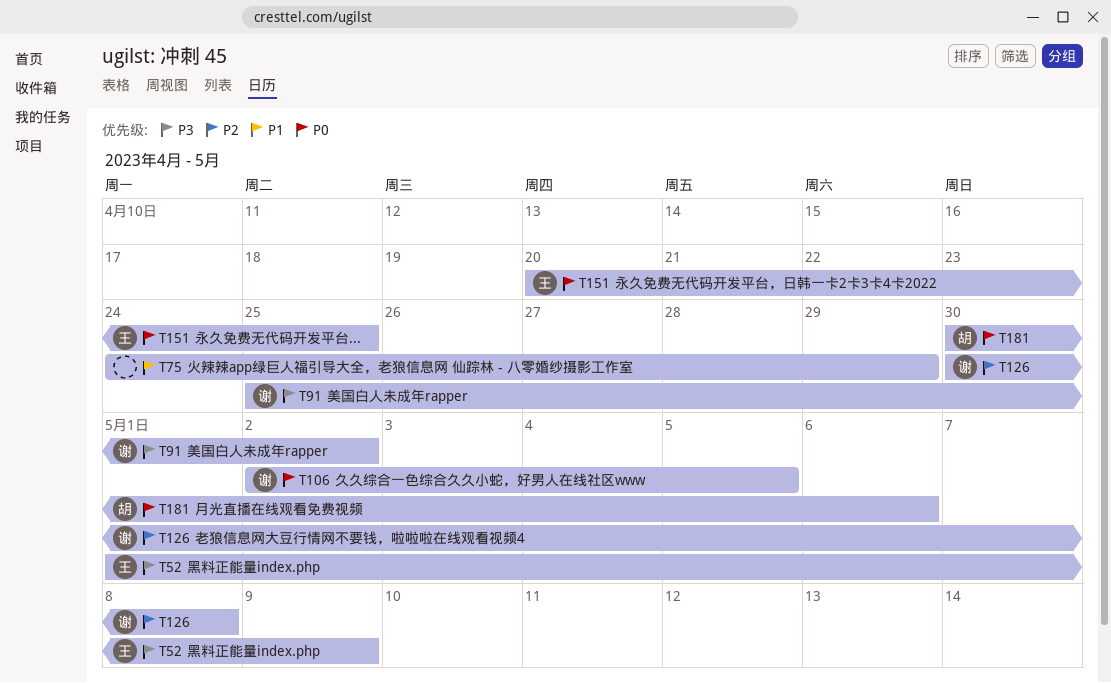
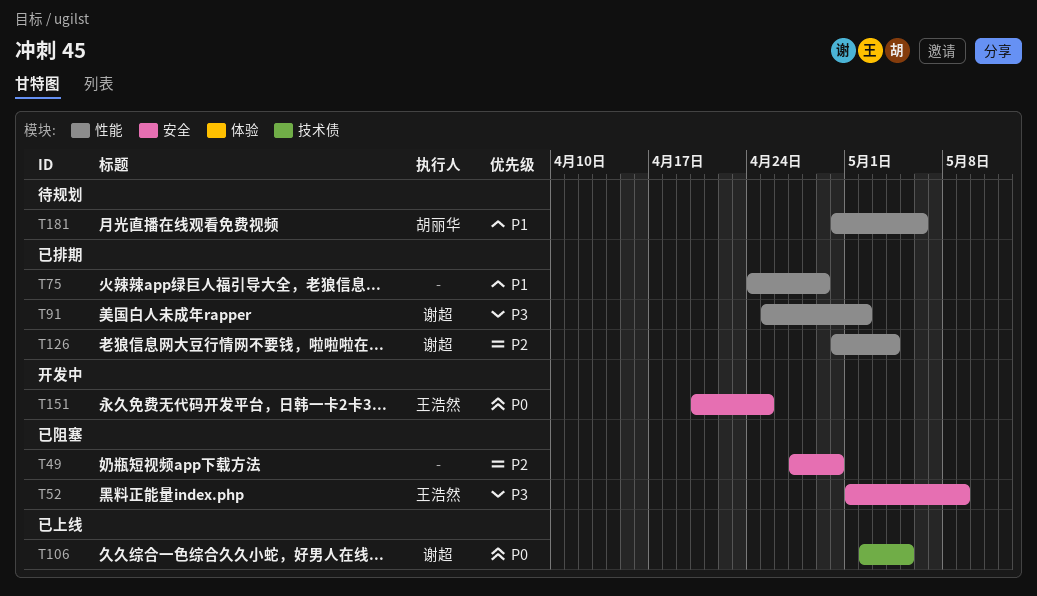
T49: none -> present
T126, due: May 8 -> May 4
T181, priority: P0 -> P1

